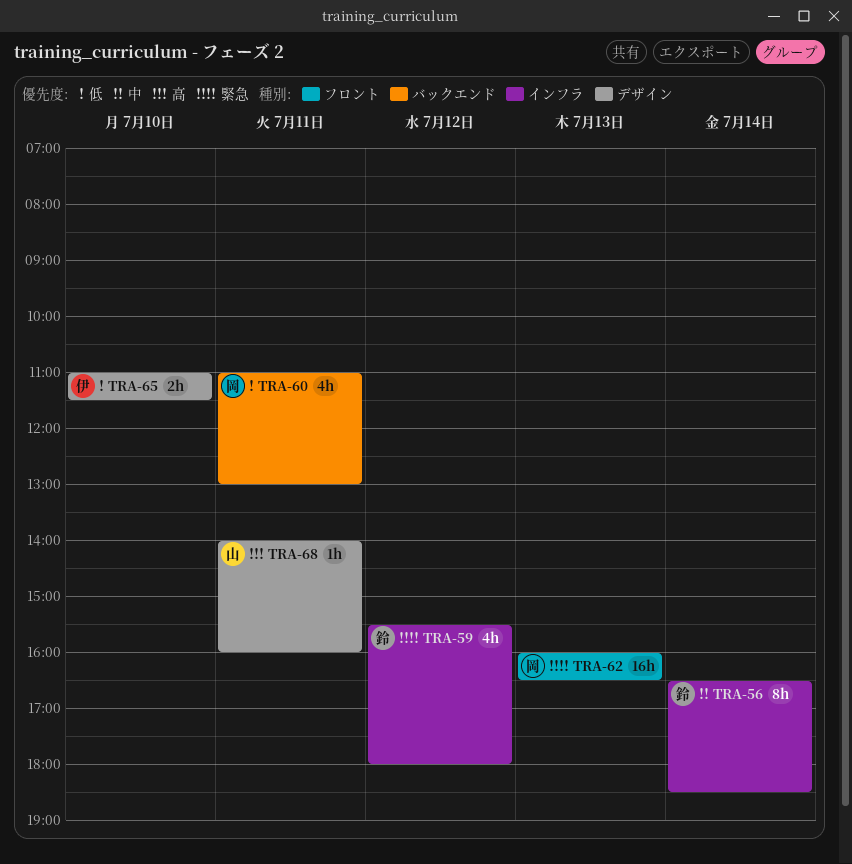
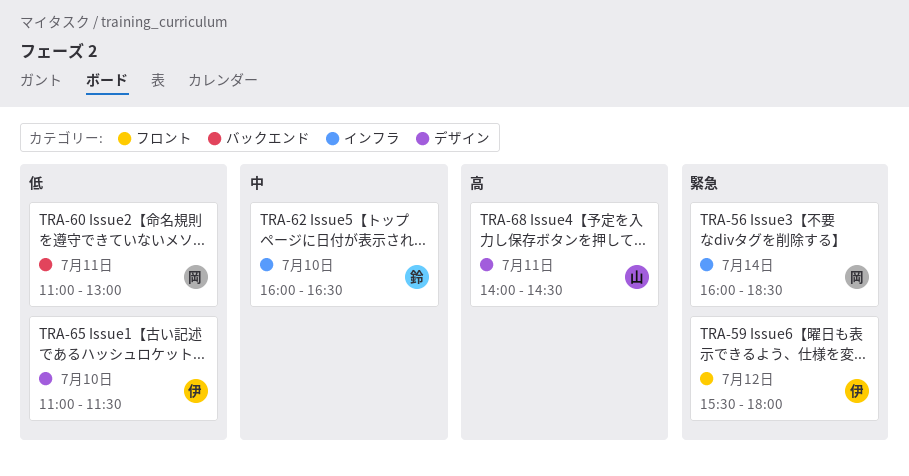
TRA-56, owner: 鈴 -> 岡
TRA-56, priority: 中 -> 緊急
TRA-56, begins: 16:30 -> 16:00
TRA-59, owner: 鈴 -> 伊
TRA-59, label: インフラ -> フロント
TRA-62, owner: 岡 -> 鈴
TRA-62, priority: 緊急 -> 中
TRA-62, label: フロント -> インフラ
TRA-62, day: Jul 13 -> Jul 10
TRA-68, ends: 16:00 -> 14:30

